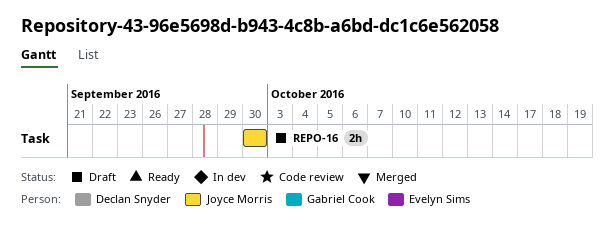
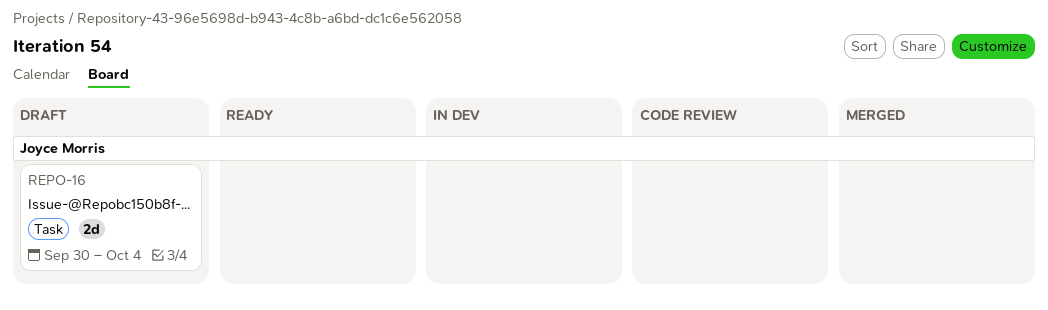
REPO-16, estimate: 2h -> 2d
REPO-16, due: Sep 30 -> Oct 4

